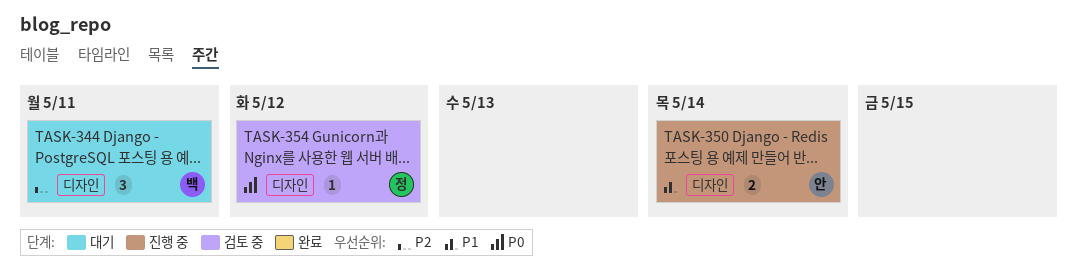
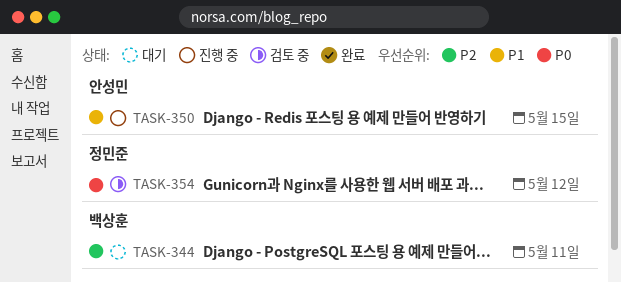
TASK-350, due: May 14 -> May 15

